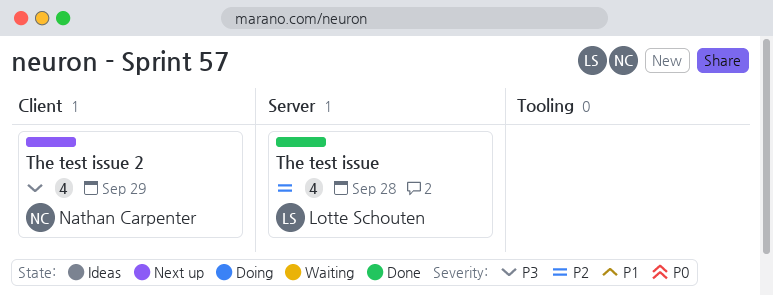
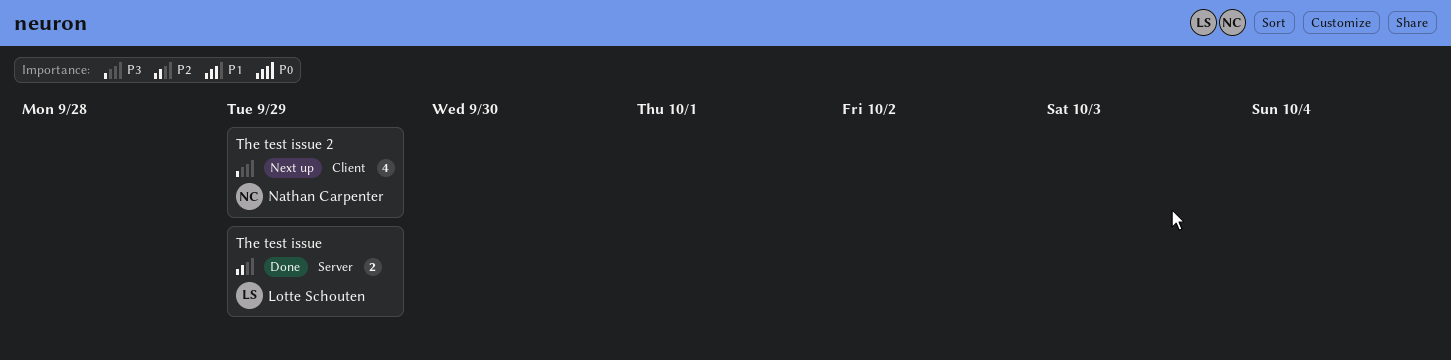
The test issue, estimate: 4 -> 2
The test issue, due: Sep 28 -> Sep 29

